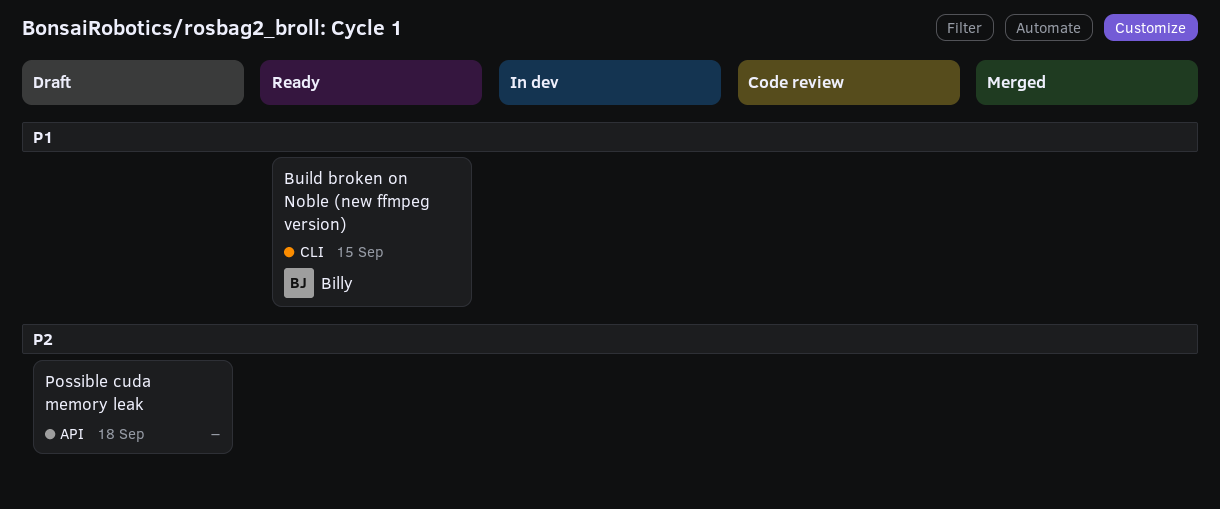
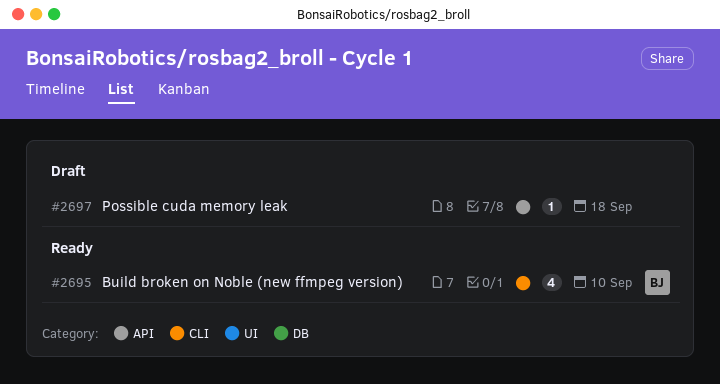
Build broken on Noble (new ffmpeg version), due: Sep 15 -> Sep 10

